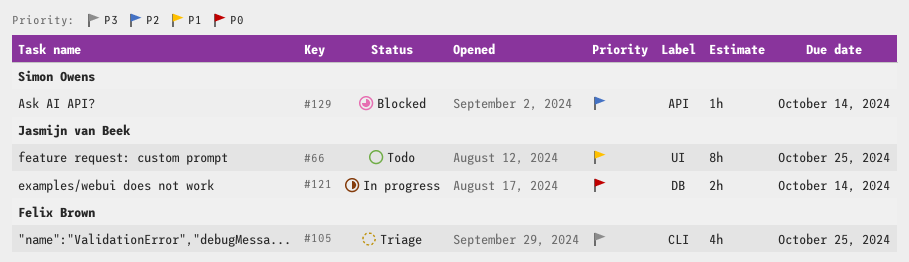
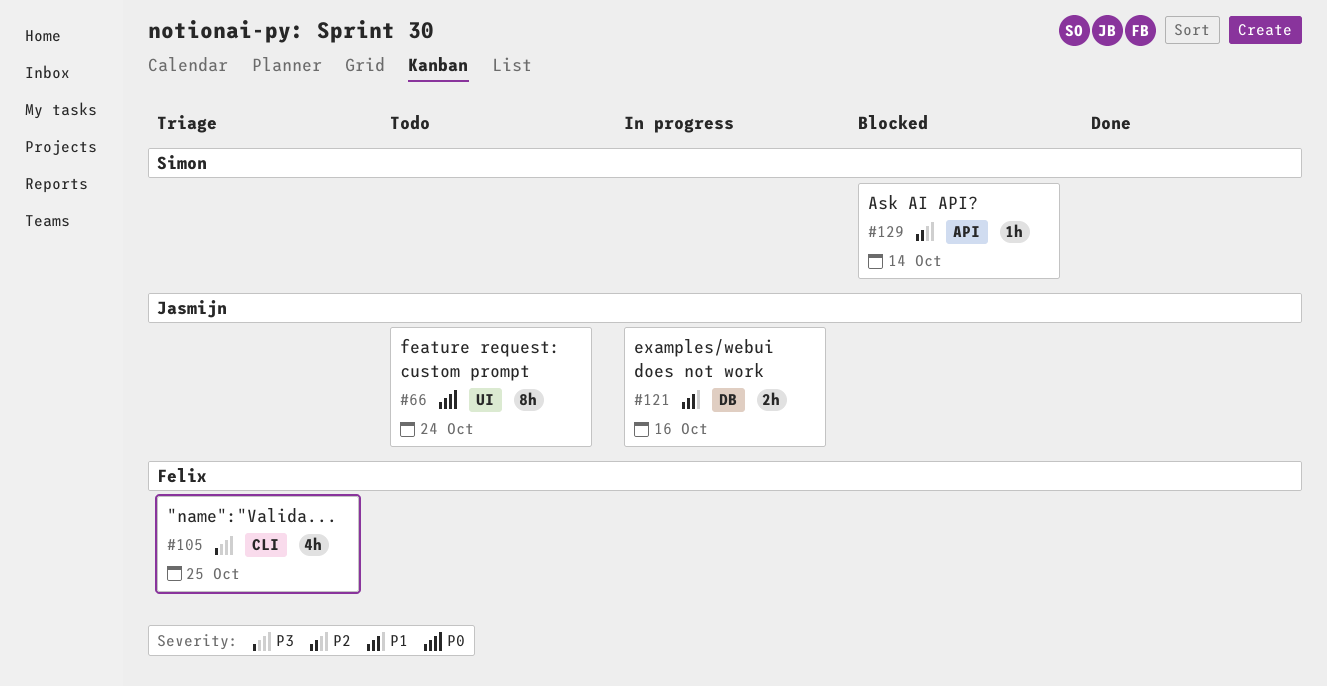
#66, priority: P1 -> P0
#66, due: Oct 25 -> Oct 24
#121, priority: P0 -> P1
#121, due: Oct 14 -> Oct 16

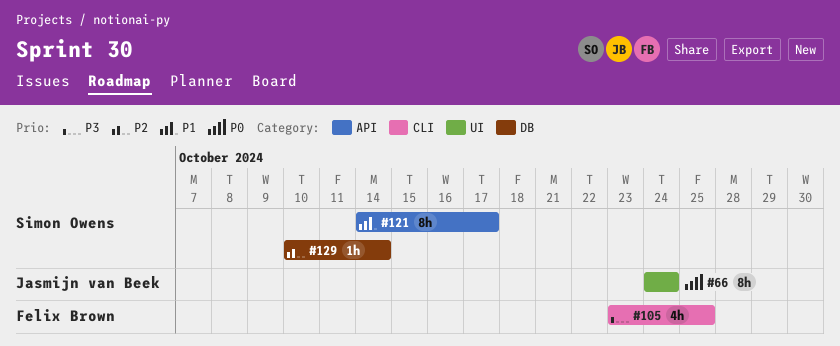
#121, owner: Jasmijn van Beek -> Simon Owens
#121, label: DB -> API
#121, estimate: 2h -> 8h
#121, due: Oct 16 -> Oct 17
#129, label: API -> DB

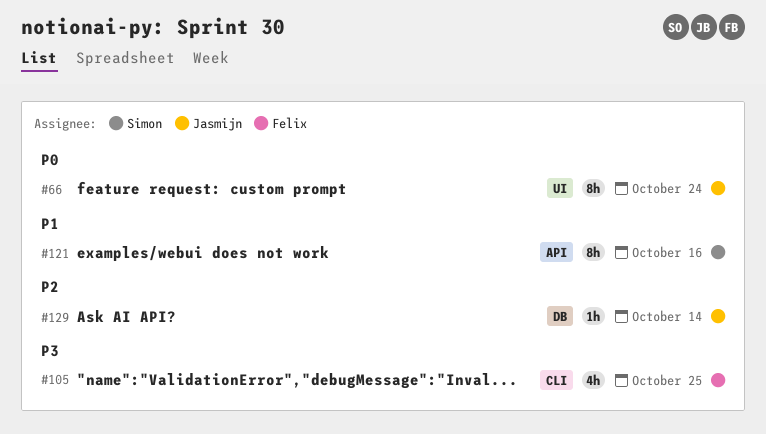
#121, due: Oct 17 -> Oct 16
#129, owner: Simon Owens -> Jasmijn van Beek

